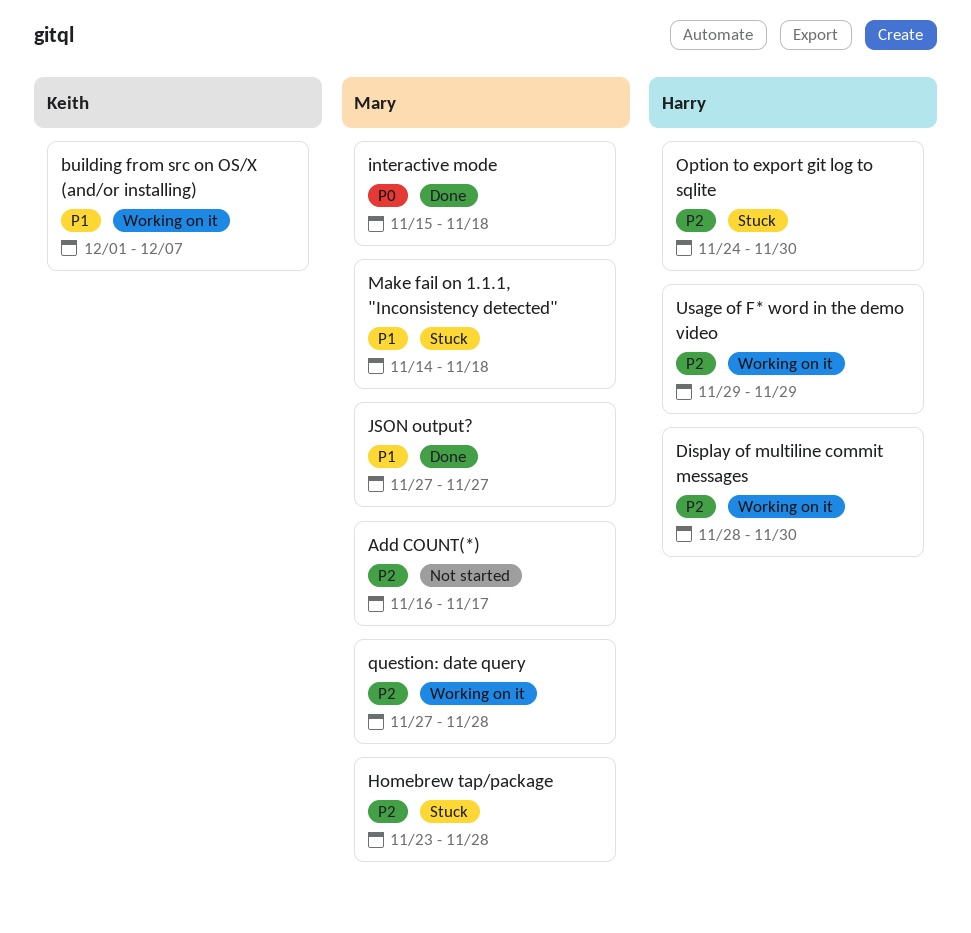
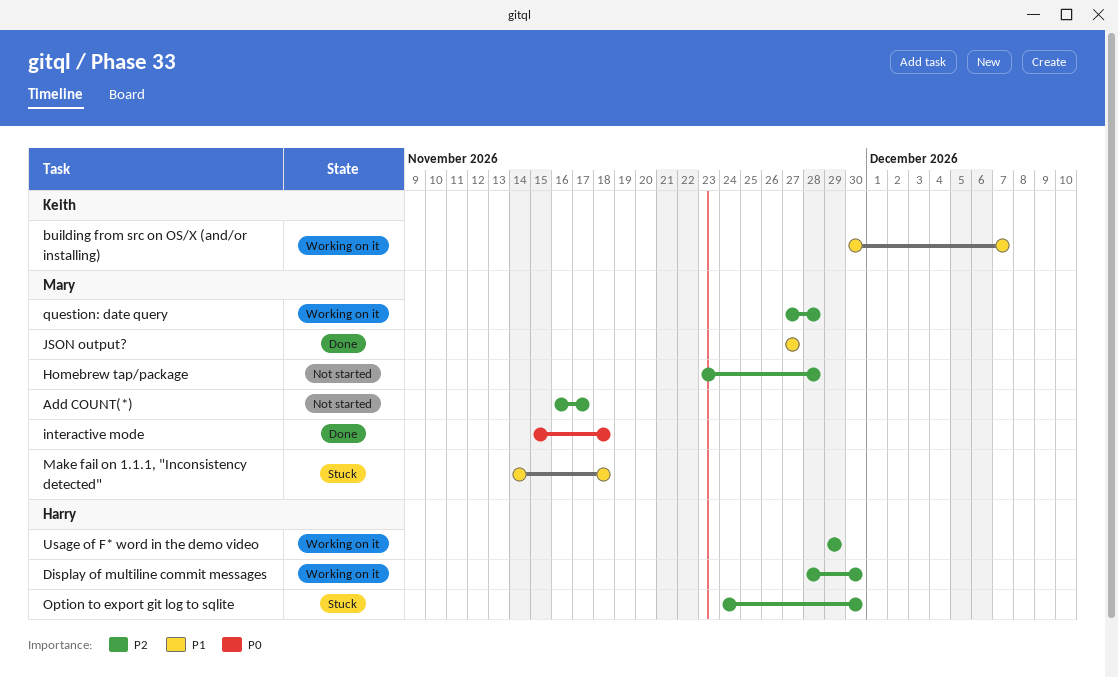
building from src on OS/X (and/or installing), start: Dec 1 -> Nov 30
Homebrew tap/package, status: Stuck -> Not started

